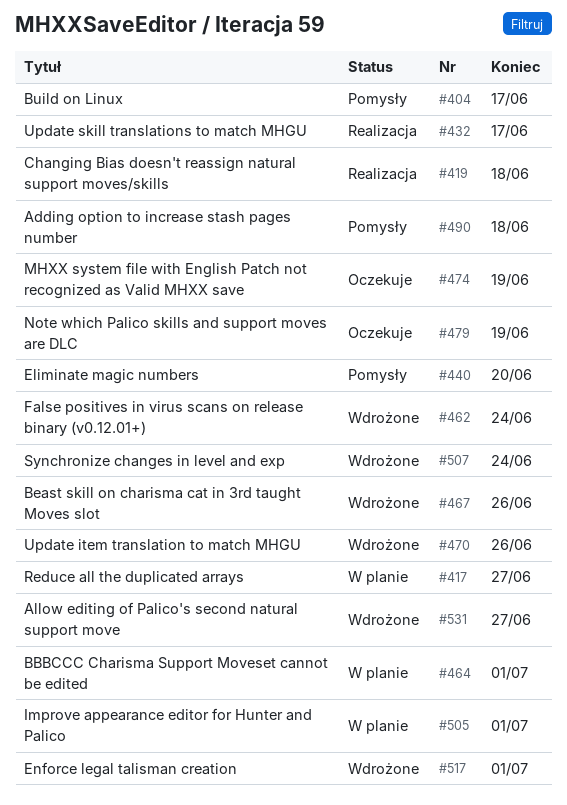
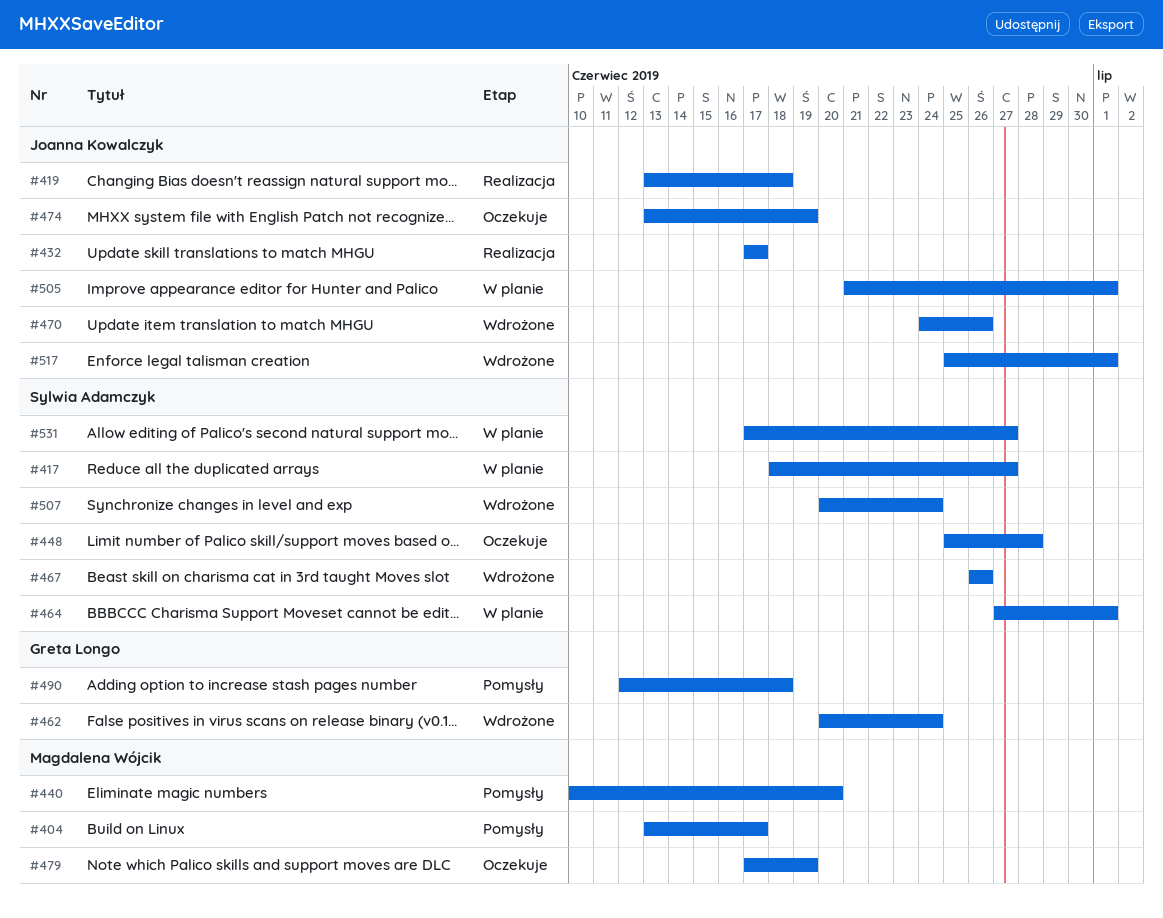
#448: none -> present
#531, status: Wdrożone -> W planie

